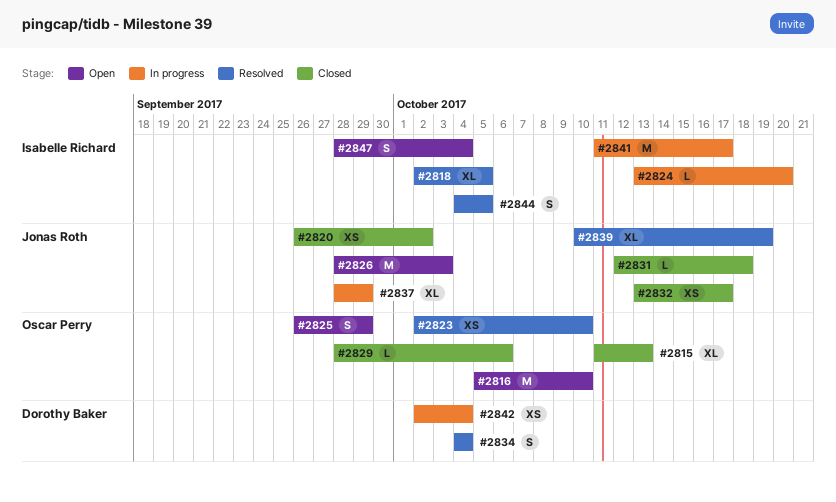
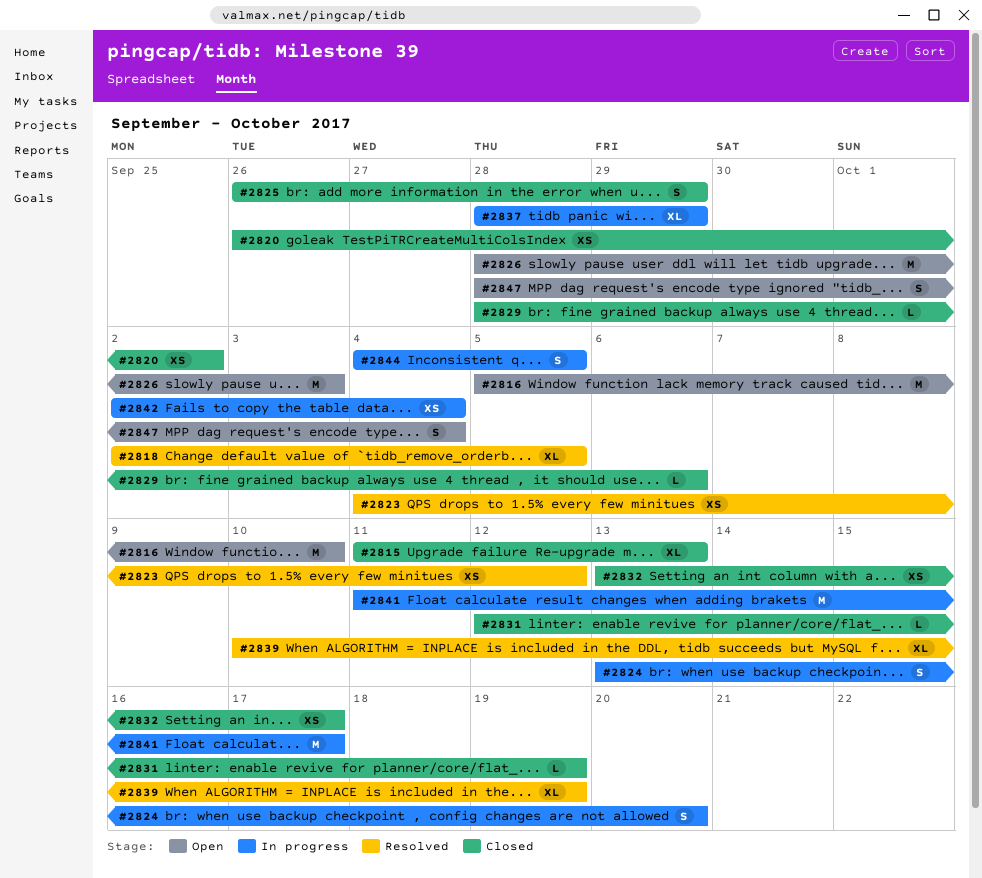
#2823, start: Oct 2 -> Oct 4
#2823, due: Oct 10 -> Oct 12
#2824, estimate: L -> S
#2825, status: Open -> Closed
#2831, due: Oct 18 -> Oct 19
#2834: present -> none
#2844, status: Resolved -> In progress

